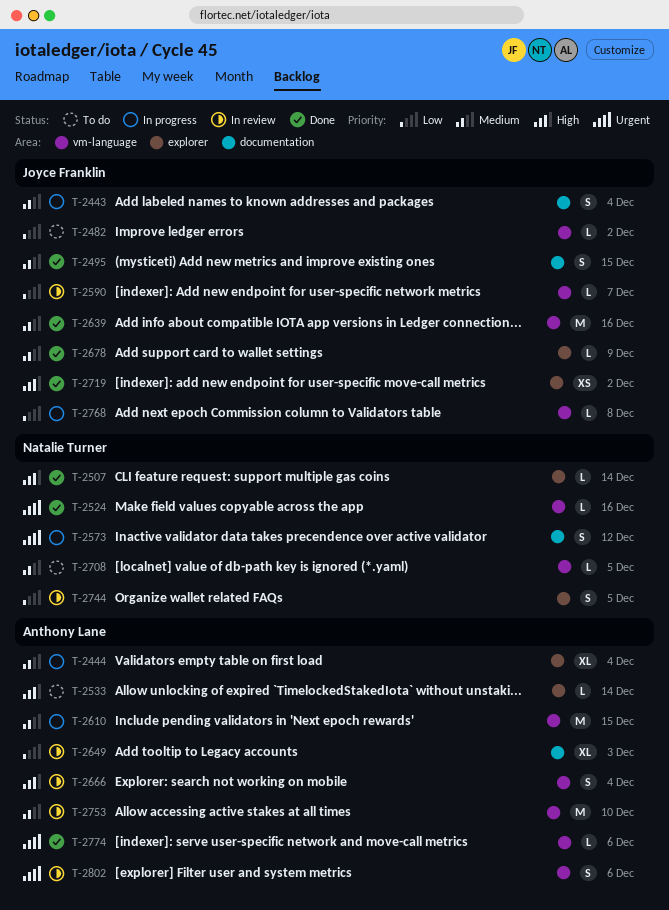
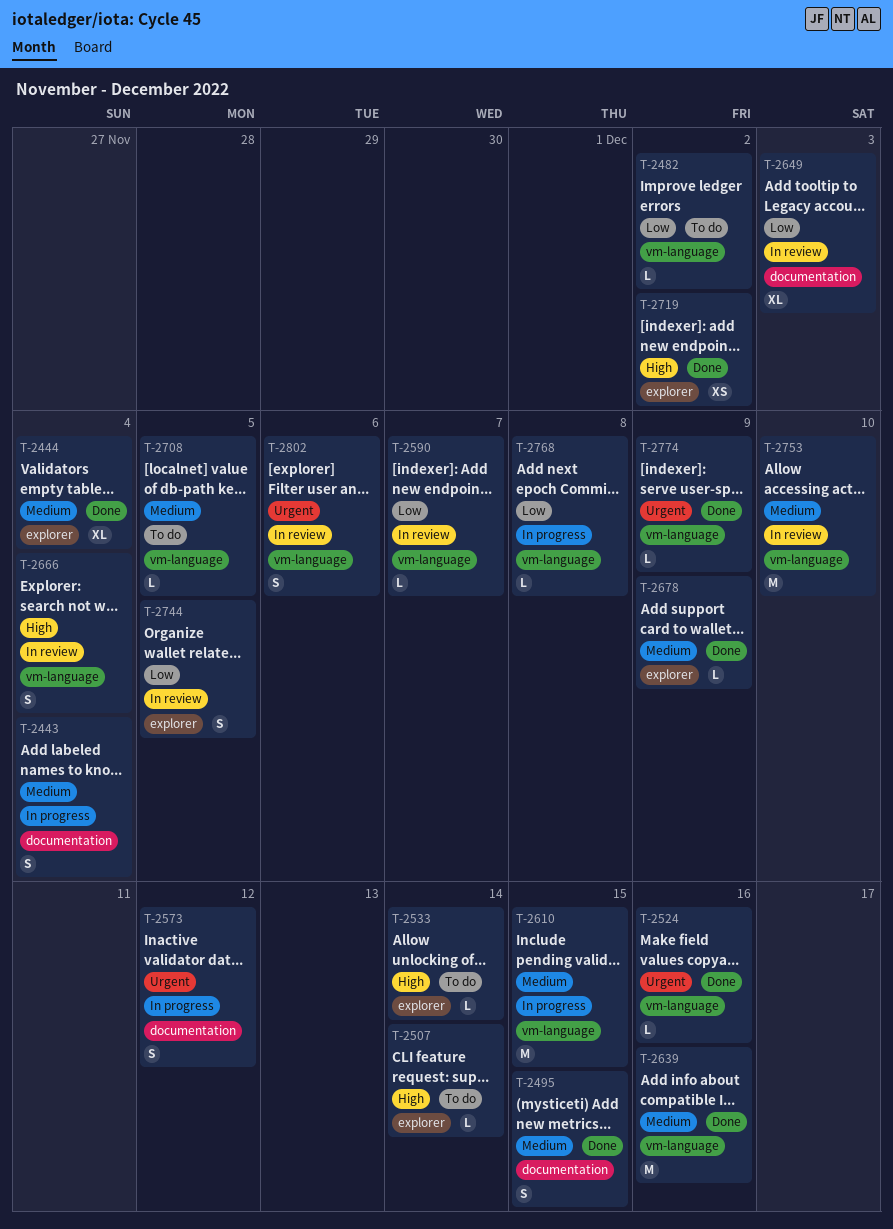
T-2444, status: In progress -> Done
T-2507, status: Done -> To do
T-2774, due: Dec 6 -> Dec 9

